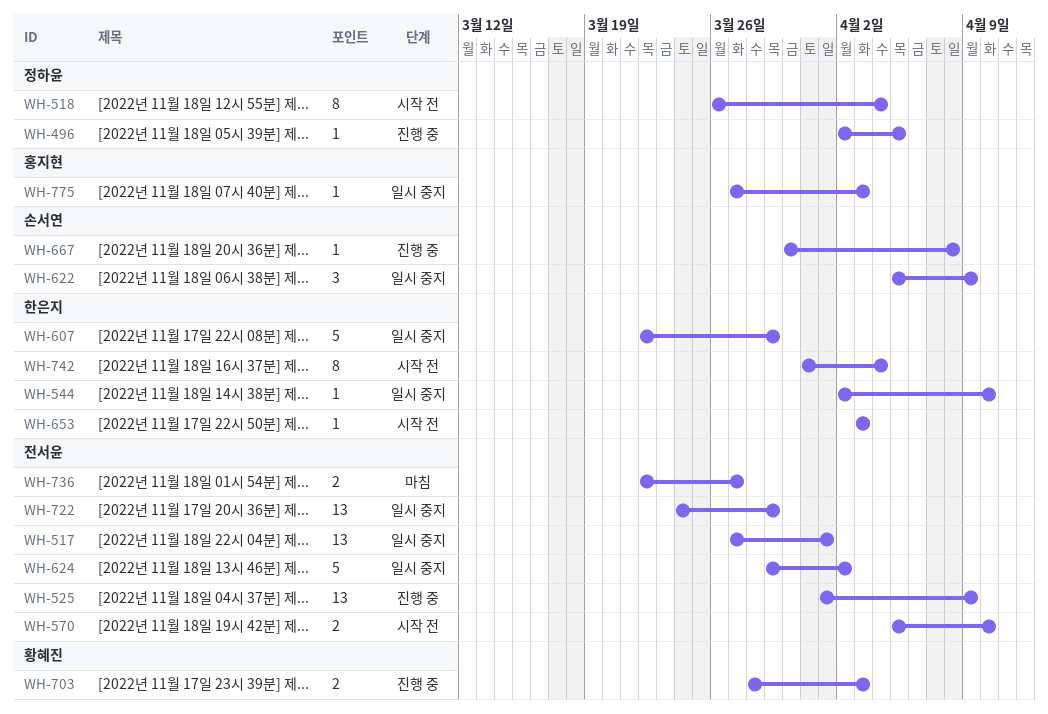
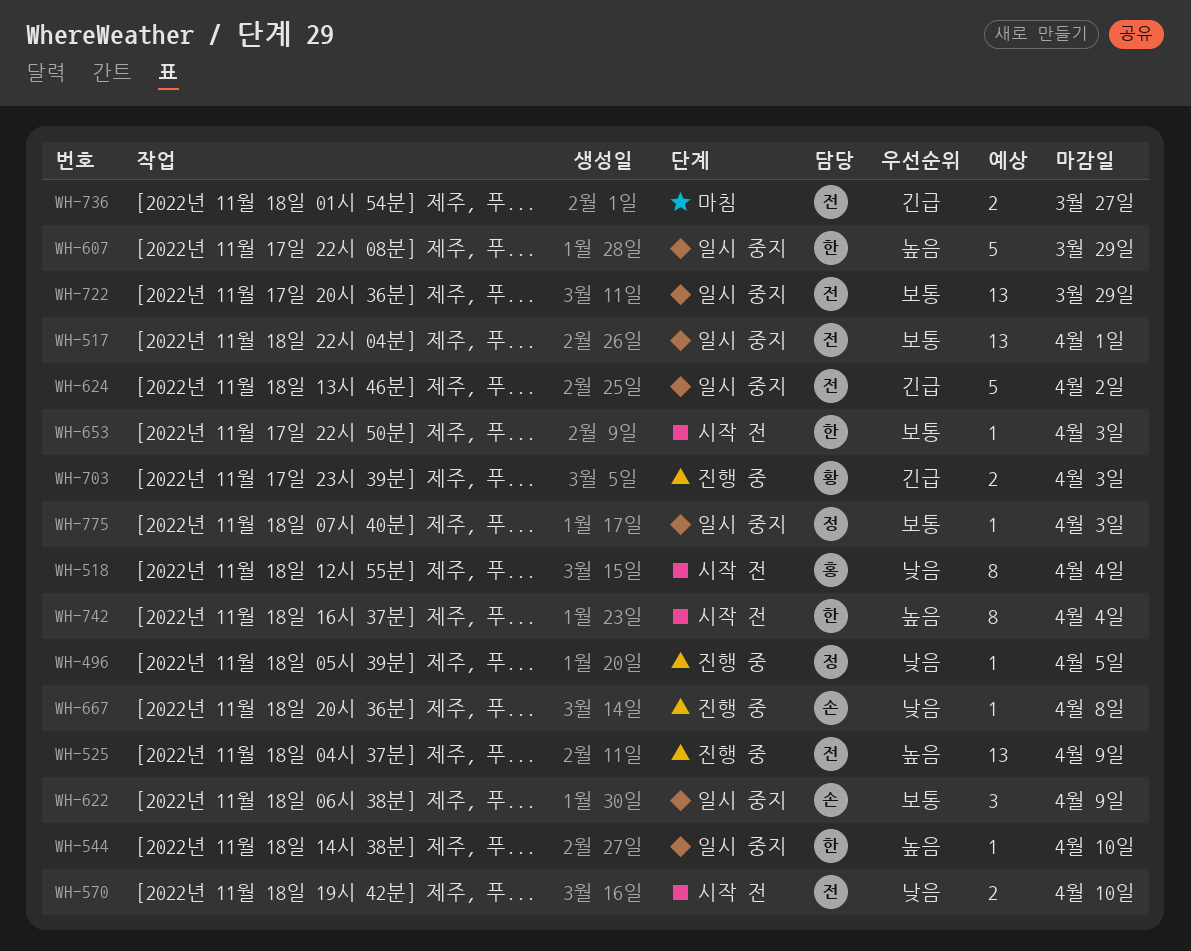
WH-518, owner: 정하윤 -> 홍지현
WH-775, owner: 홍지현 -> 정하윤

